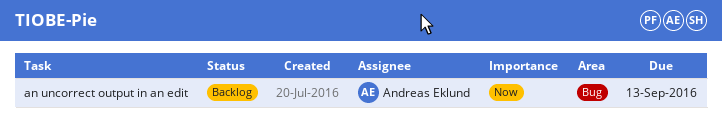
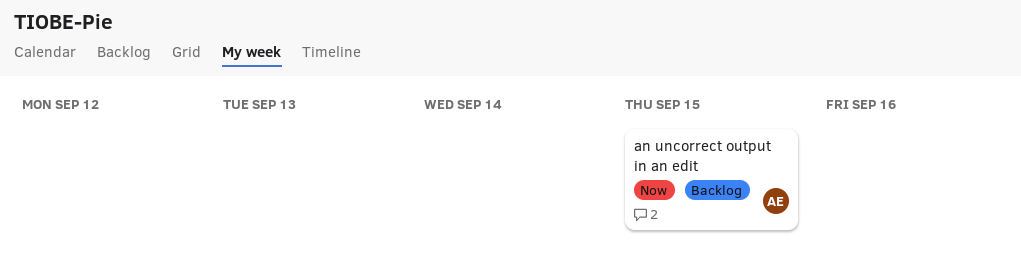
an uncorrect output in an edit, due: Sep 13 -> Sep 15

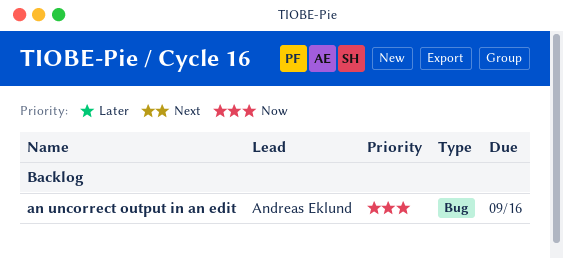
an uncorrect output in an edit, due: Sep 15 -> Sep 16

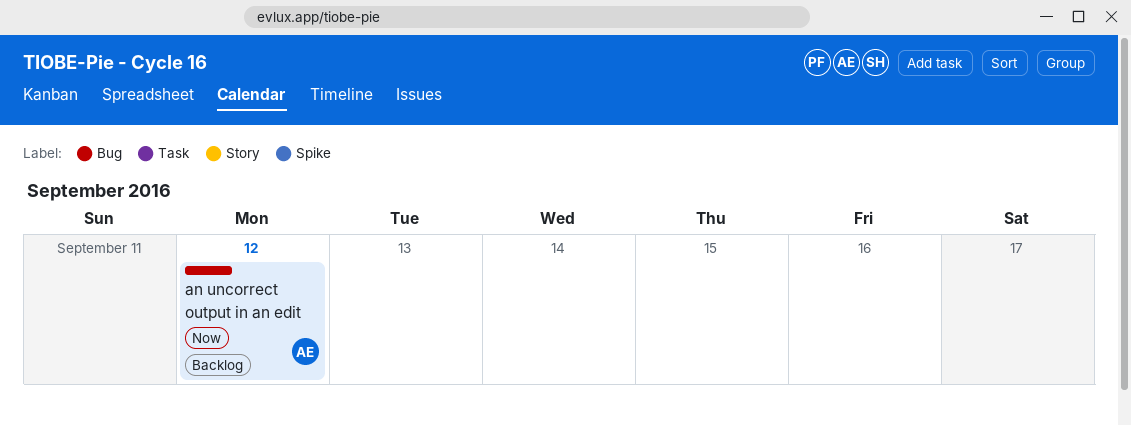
an uncorrect output in an edit, due: Sep 16 -> Sep 12

